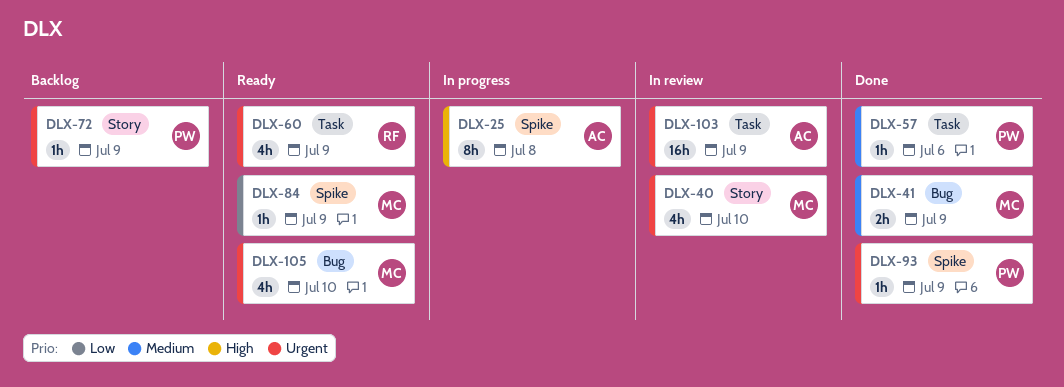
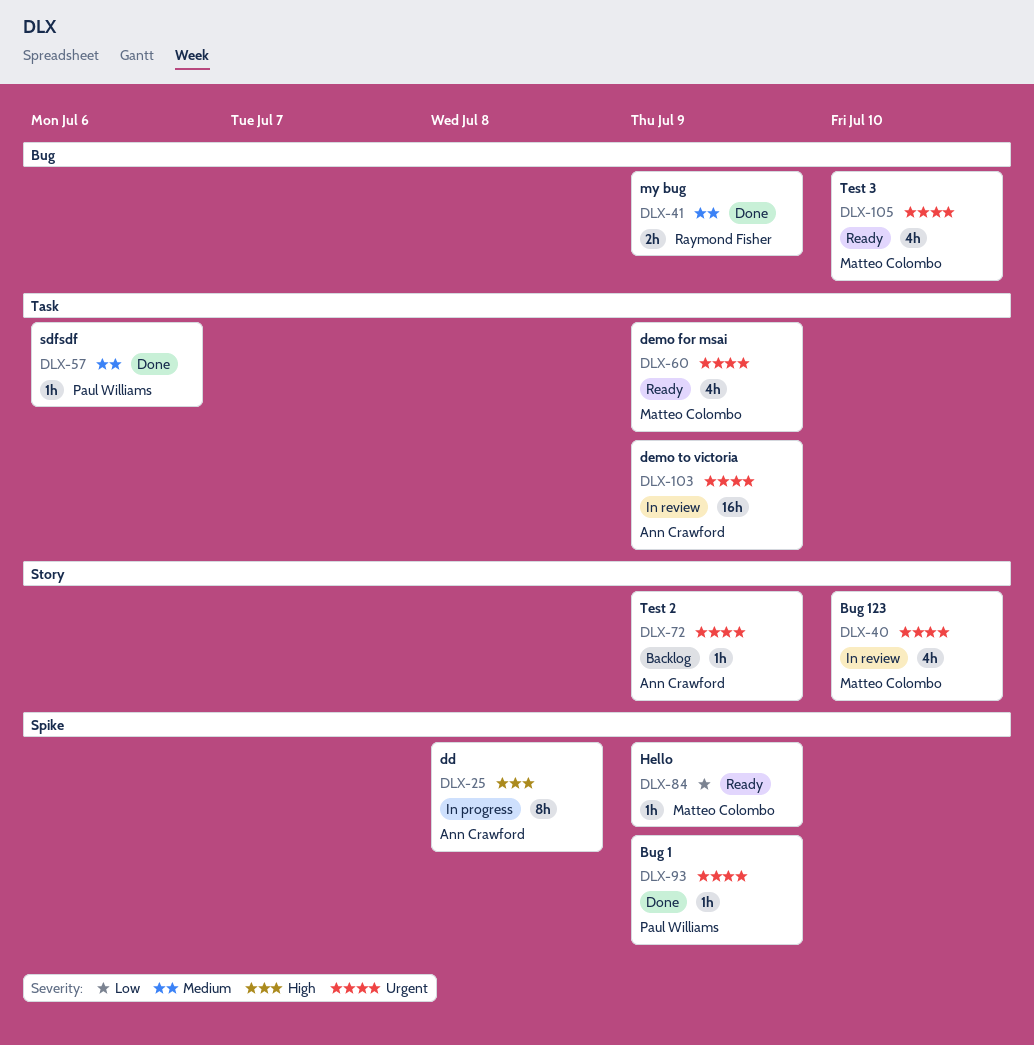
DLX-41, owner: Matteo Colombo -> Raymond Fisher
DLX-60, owner: Raymond Fisher -> Matteo Colombo
DLX-72, owner: Paul Williams -> Ann Crawford

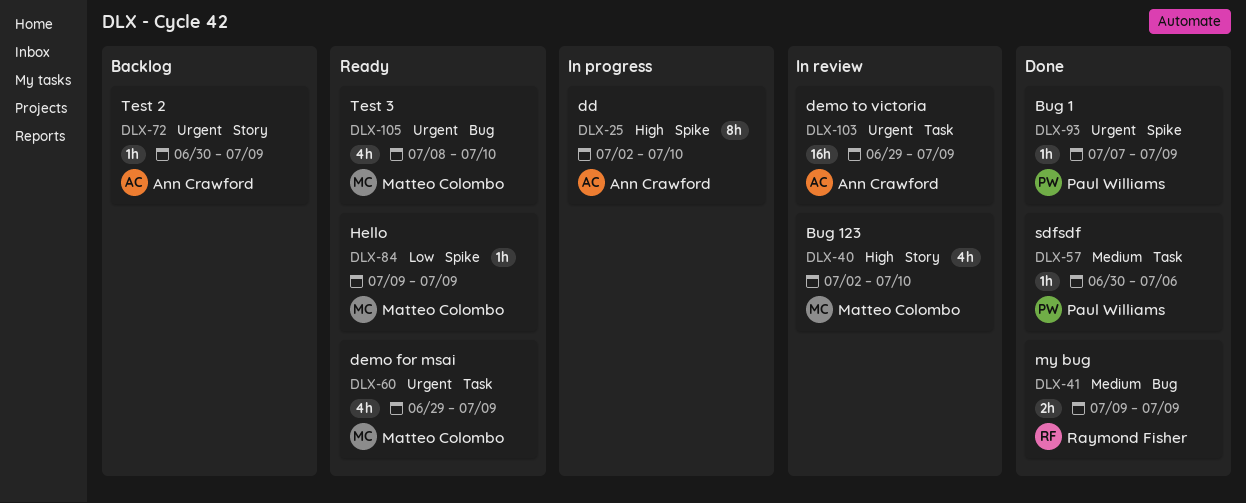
DLX-25, due: Jul 8 -> Jul 10
DLX-40, priority: Urgent -> High

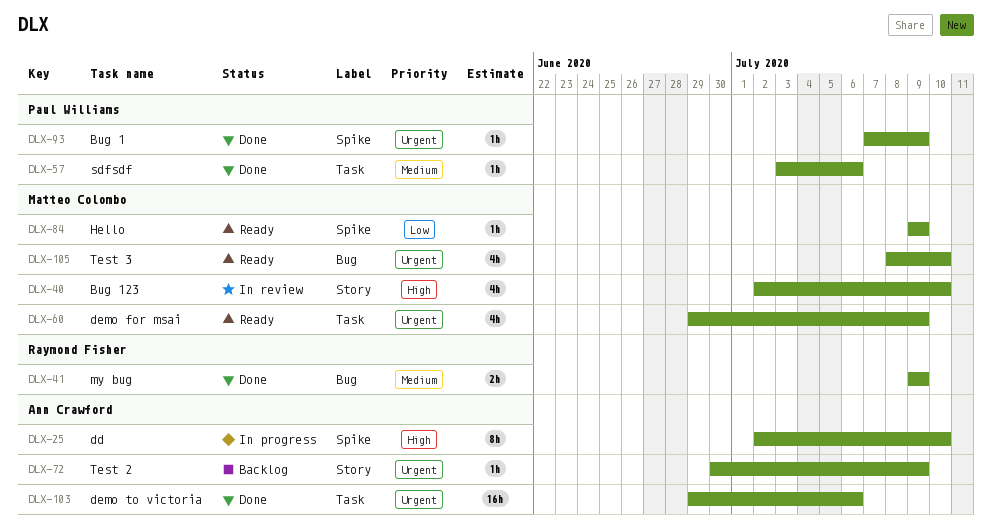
DLX-57, start: Jun 30 -> Jul 3
DLX-103, status: In review -> Done
DLX-103, due: Jul 9 -> Jul 6

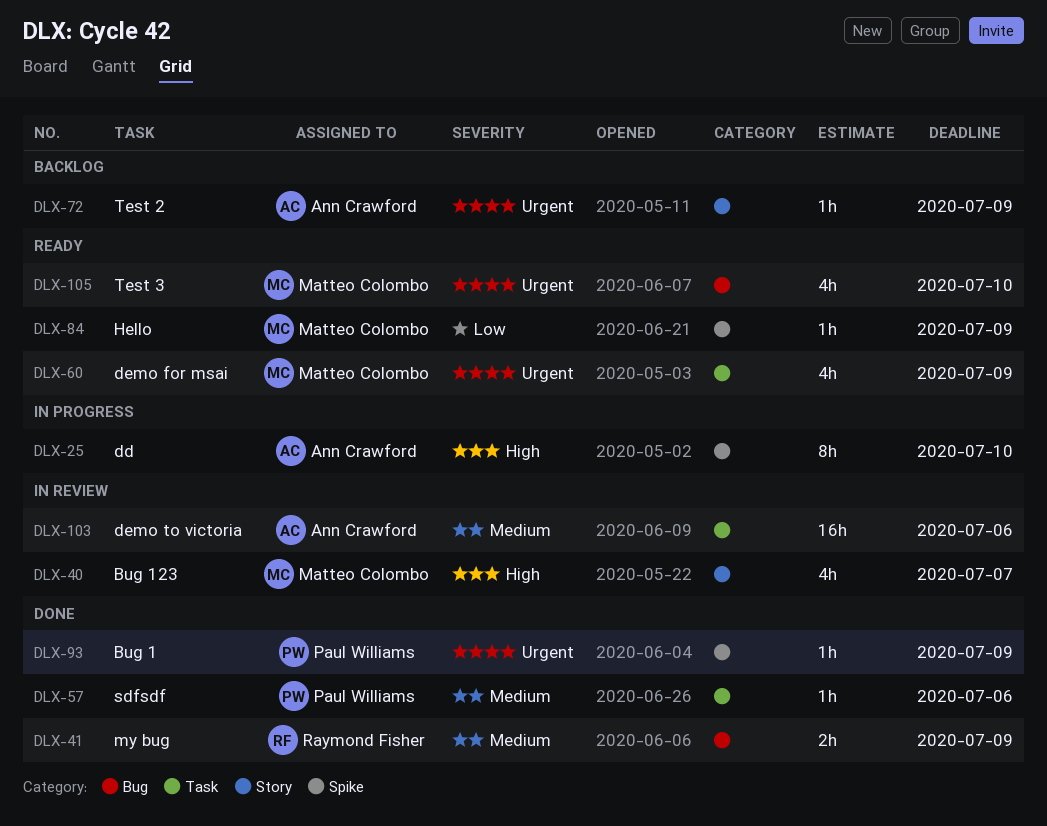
DLX-40, due: Jul 10 -> Jul 7
DLX-103, status: Done -> In review
DLX-103, priority: Urgent -> Medium

